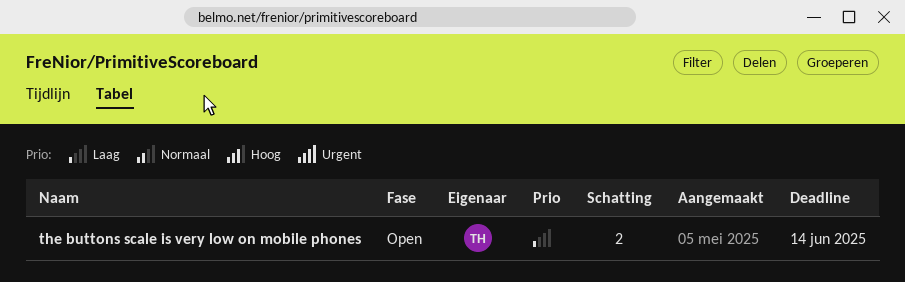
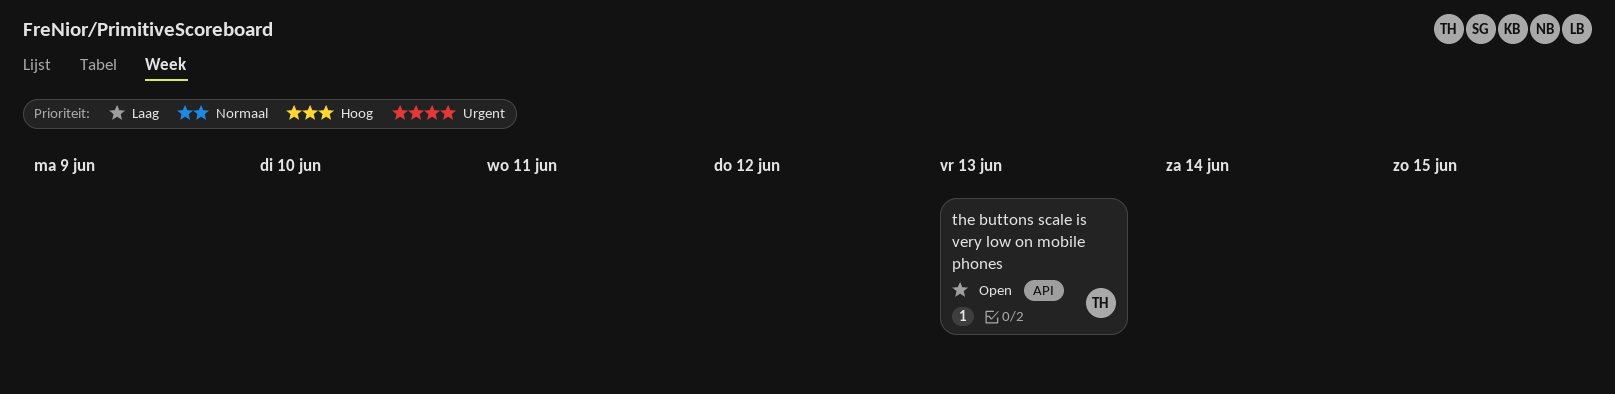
the buttons scale is very low on mobile phones, estimate: 2 -> 1
the buttons scale is very low on mobile phones, due: Jun 14 -> Jun 13

